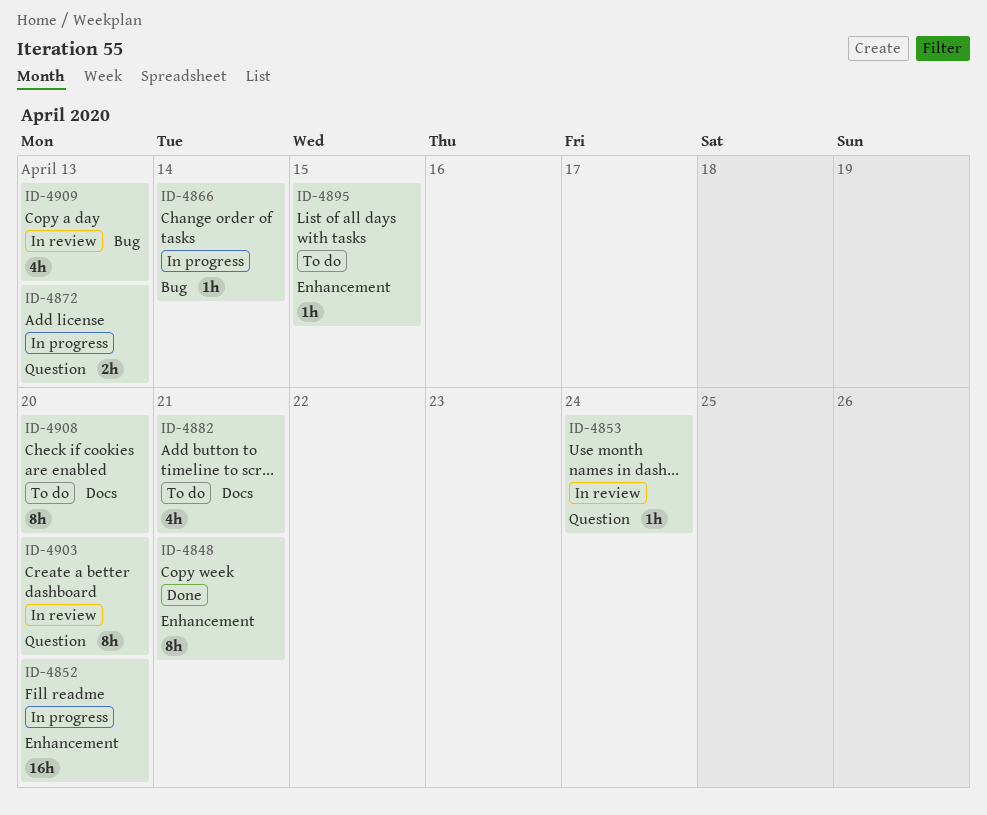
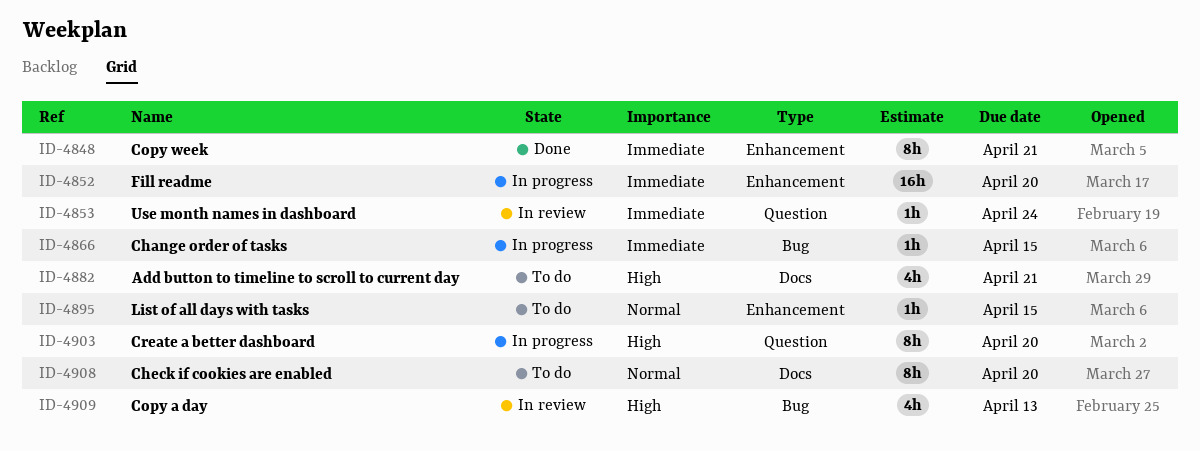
ID-4866, due: Apr 14 -> Apr 15
ID-4872: present -> none
ID-4903, status: In review -> In progress

